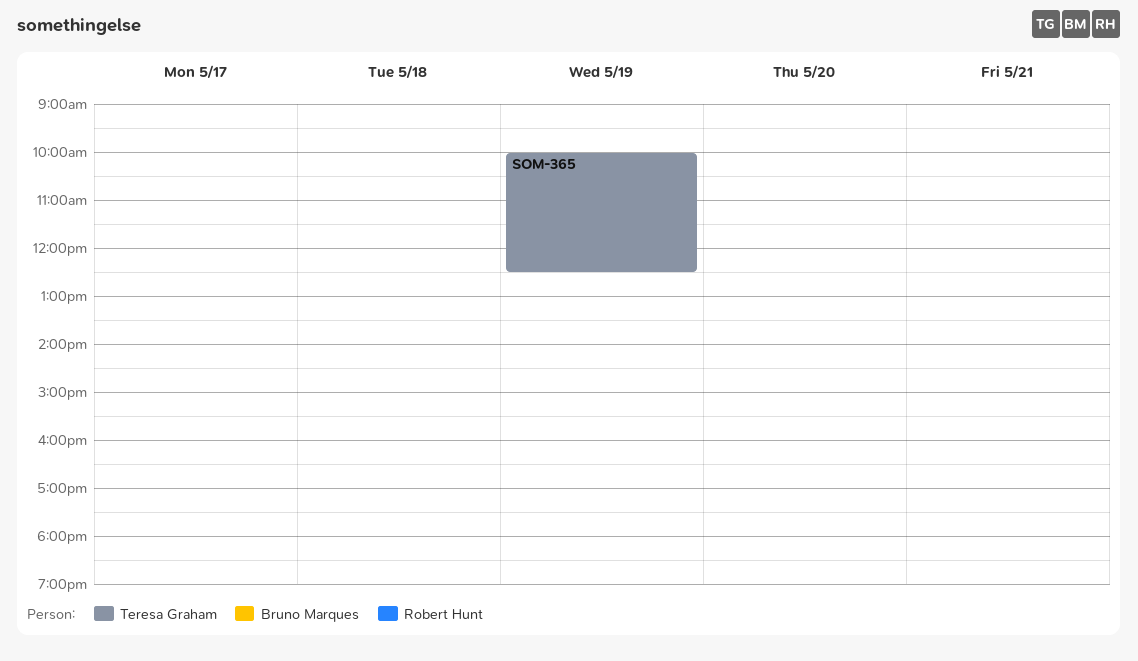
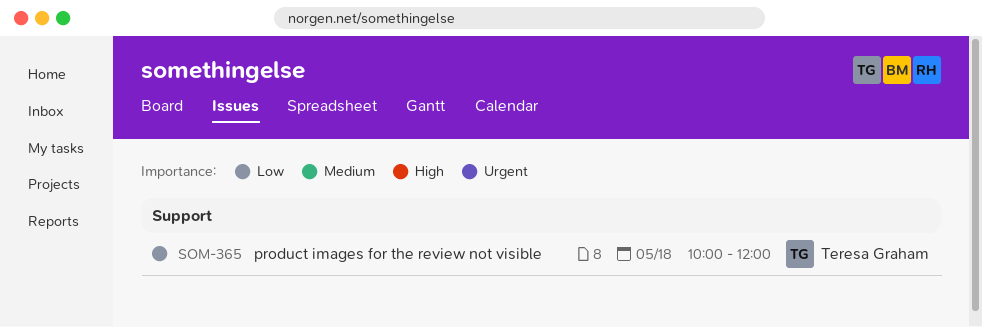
SOM-365, day: May 19 -> May 18
SOM-365, ends: 12:30 -> 12:00

